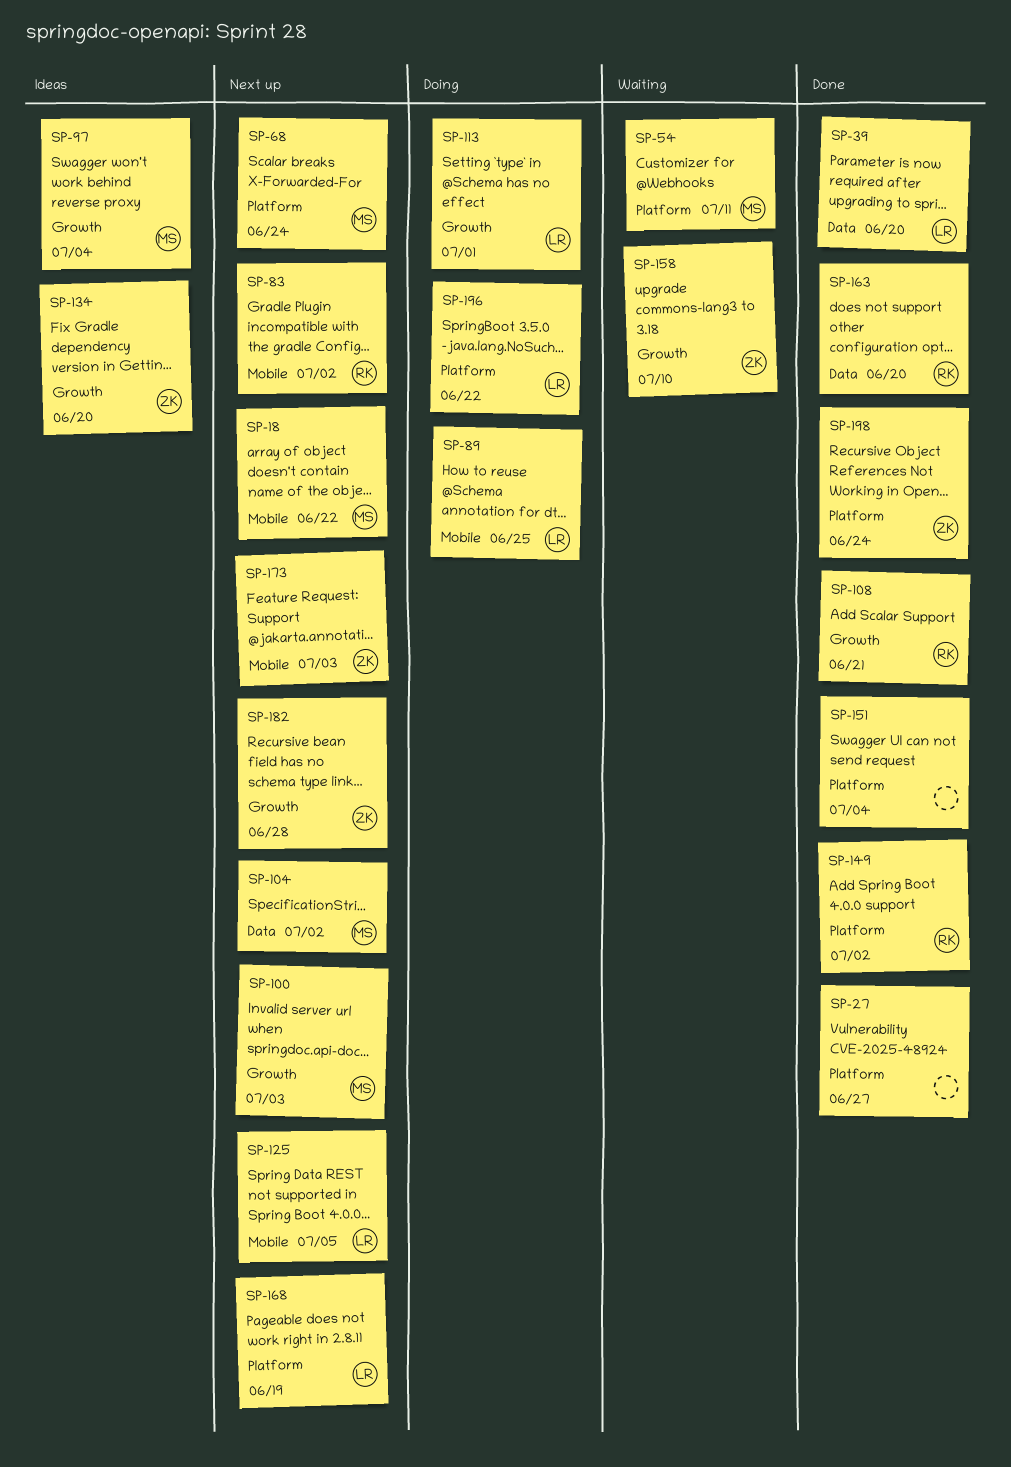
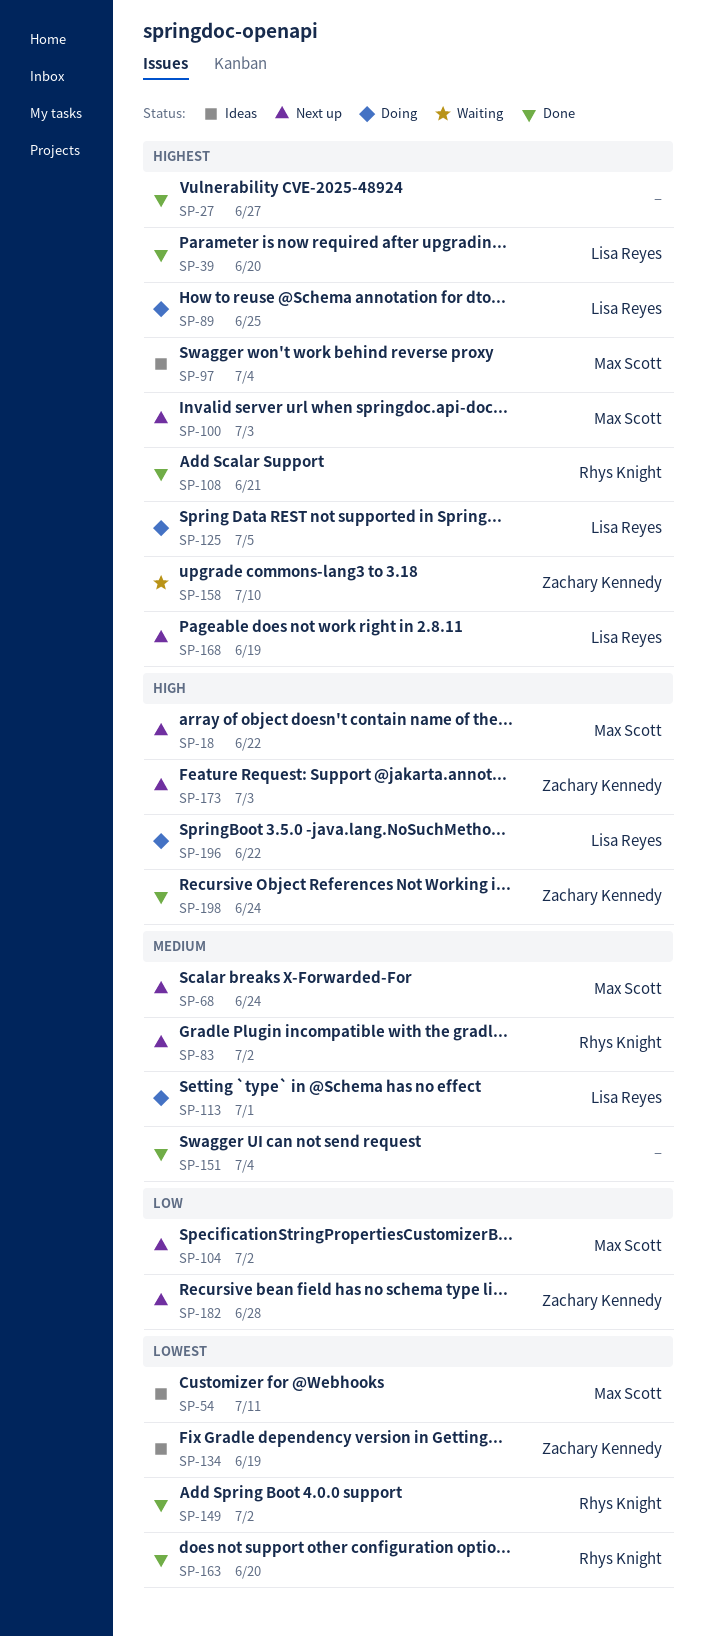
SP-54, status: Waiting -> Ideas
SP-125, status: Next up -> Doing
SP-134, due: Jun 20 -> Jun 19

